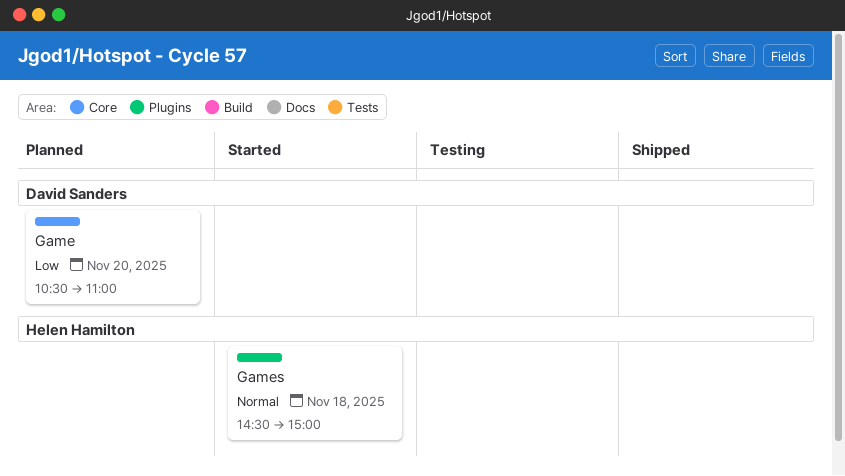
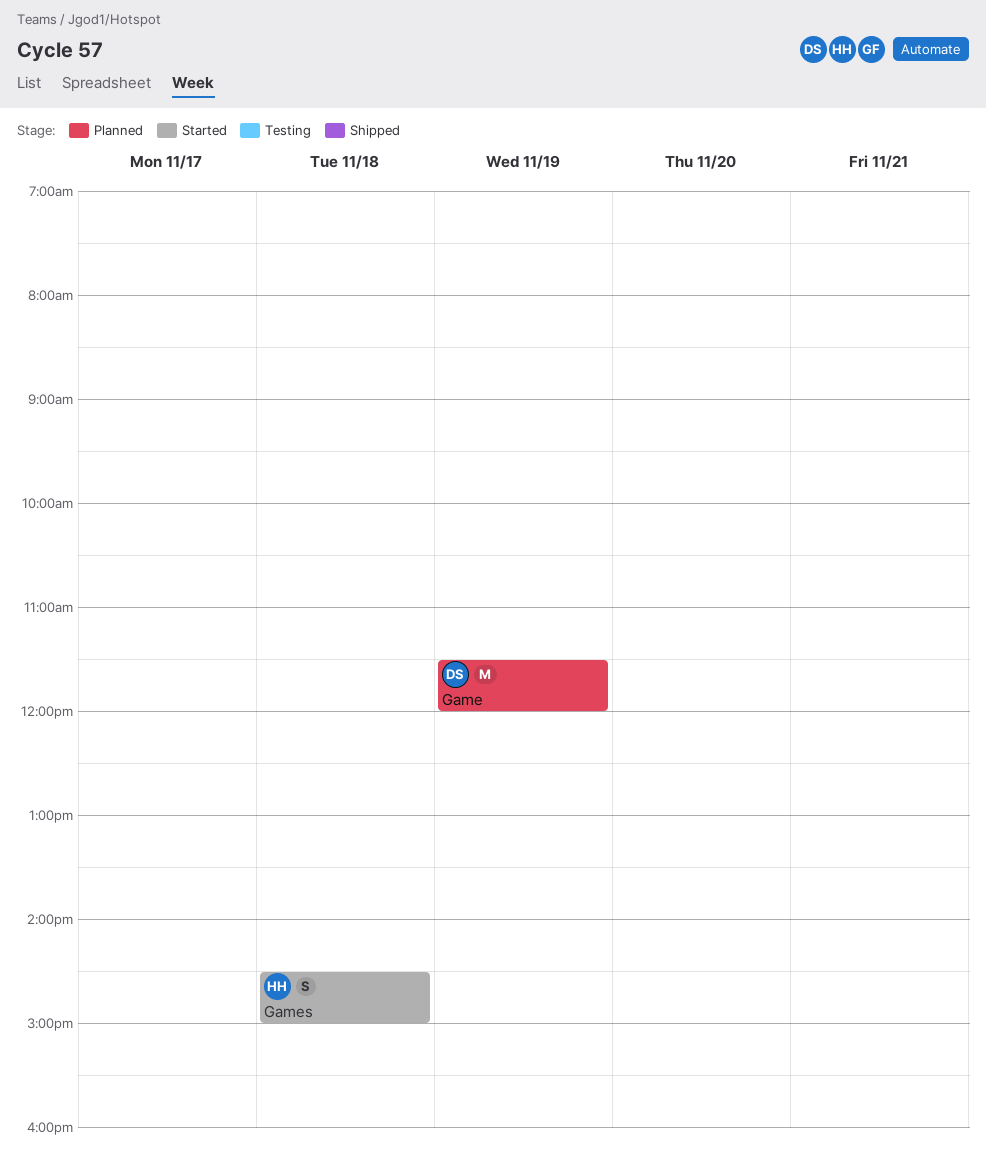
Game, day: Nov 20 -> Nov 19
Game, begins: 10:30 -> 11:30
Game, ends: 11:00 -> 12:00

